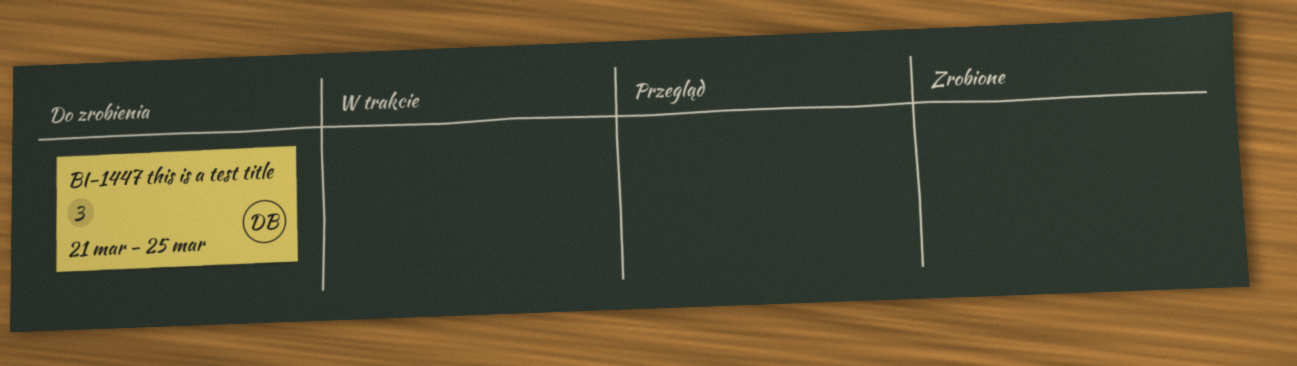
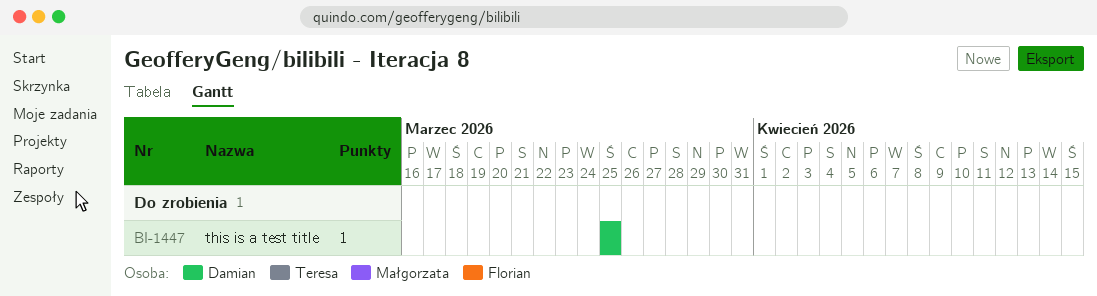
BI-1447, estimate: 3 -> 1
BI-1447, start: Mar 21 -> Mar 25

